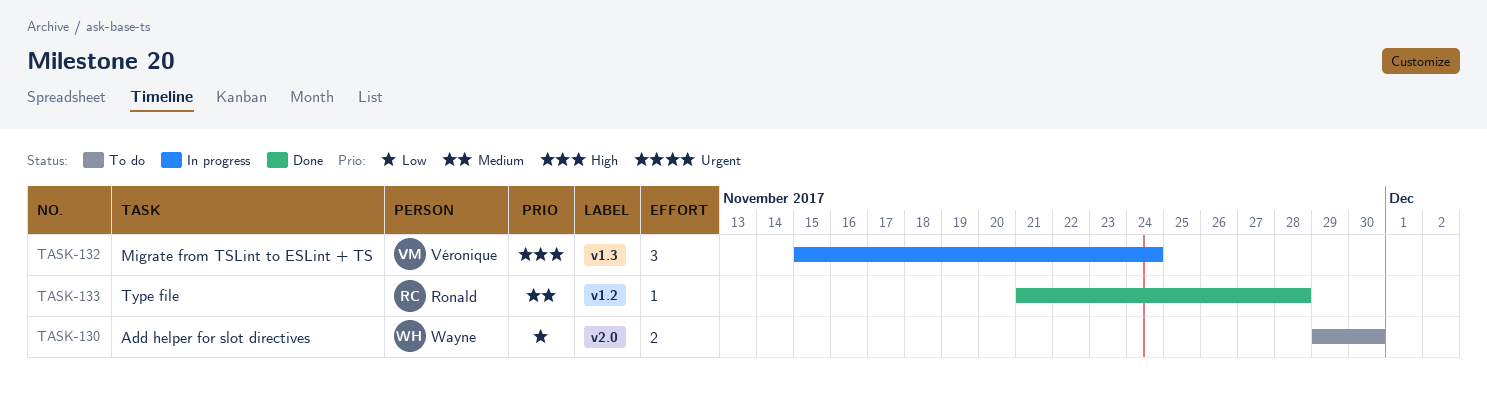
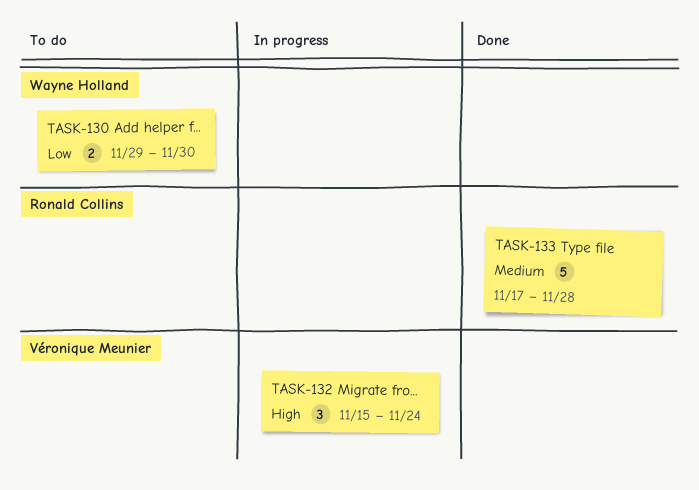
TASK-133, estimate: 1 -> 5
TASK-133, start: Nov 21 -> Nov 17

